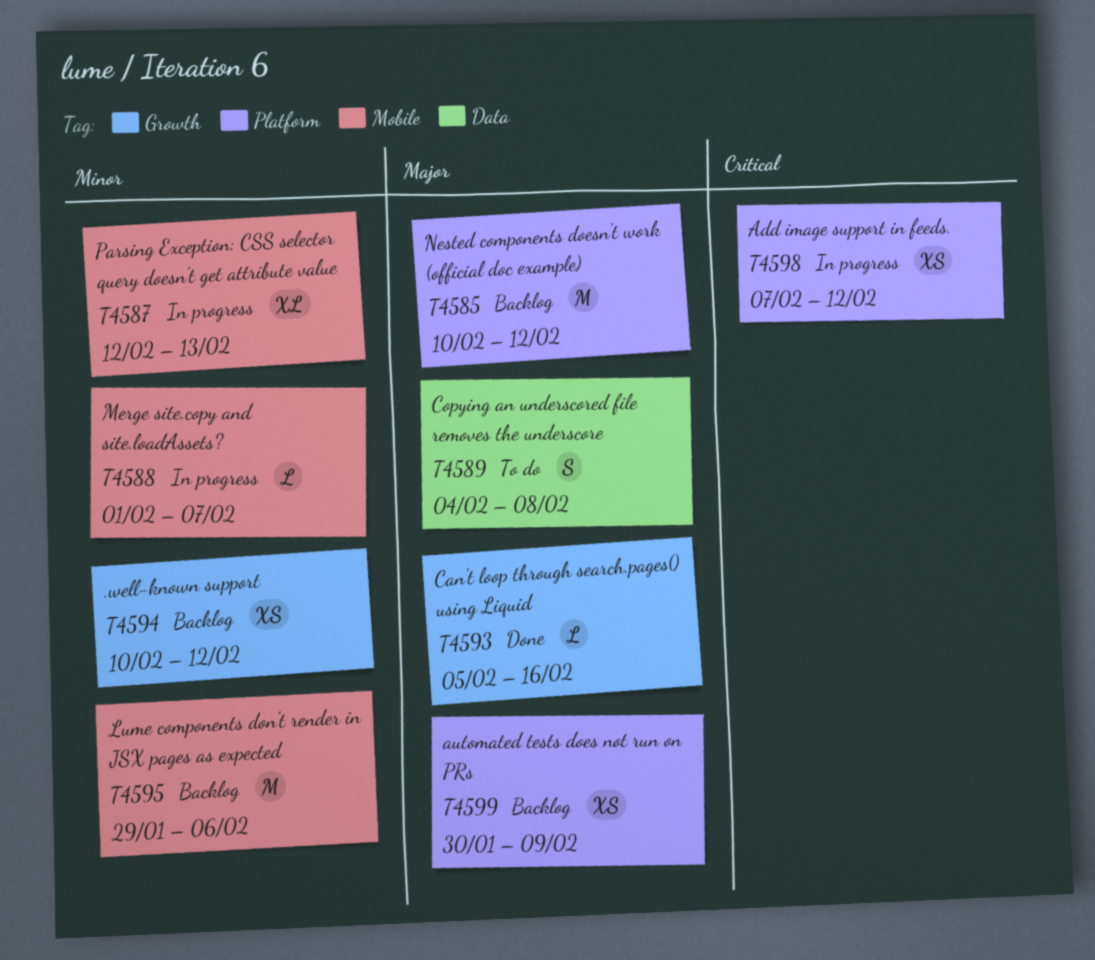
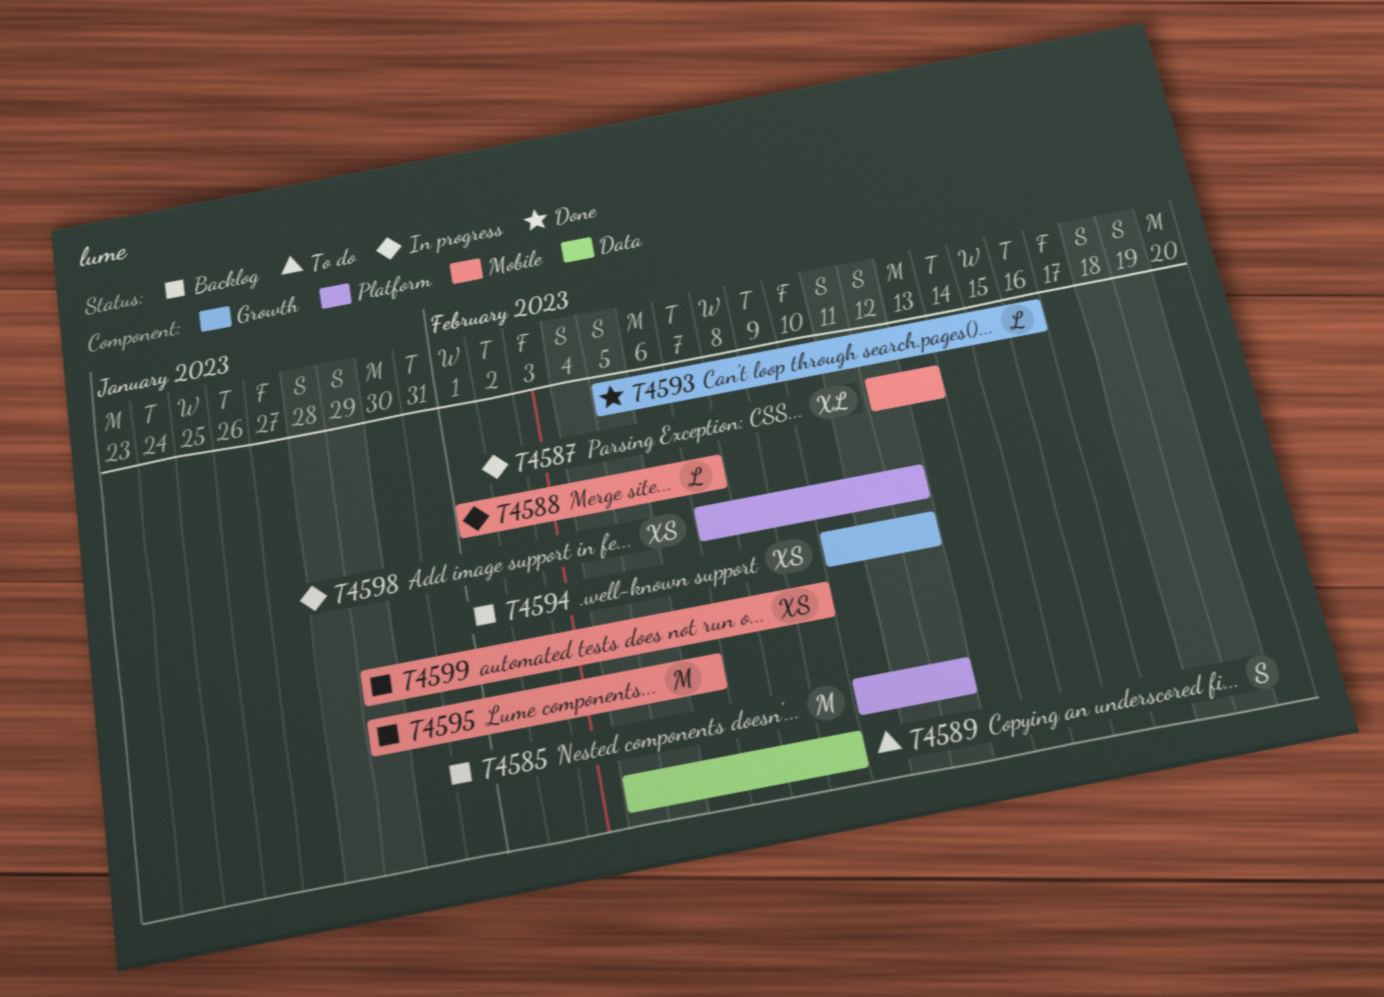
T4589, due: Feb 8 -> Feb 9
T4599, label: Platform -> Mobile
T4599, start: Jan 30 -> Jan 29

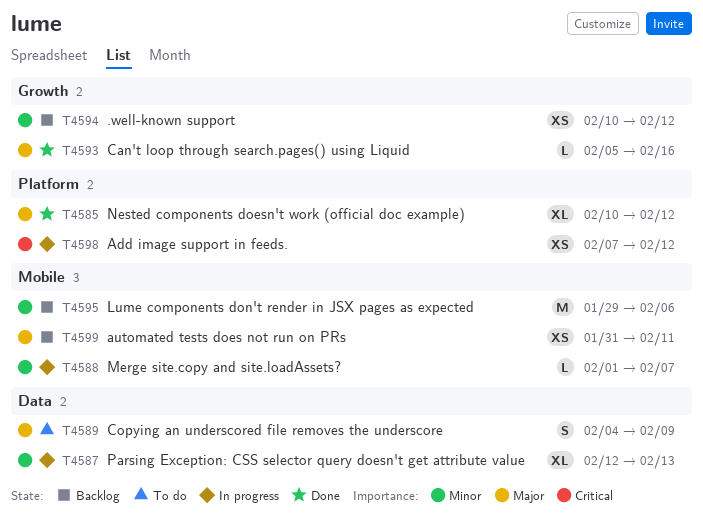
T4585, status: Backlog -> Done
T4585, estimate: M -> XL
T4587, label: Mobile -> Data
T4599, start: Jan 29 -> Jan 31
T4599, due: Feb 9 -> Feb 11

